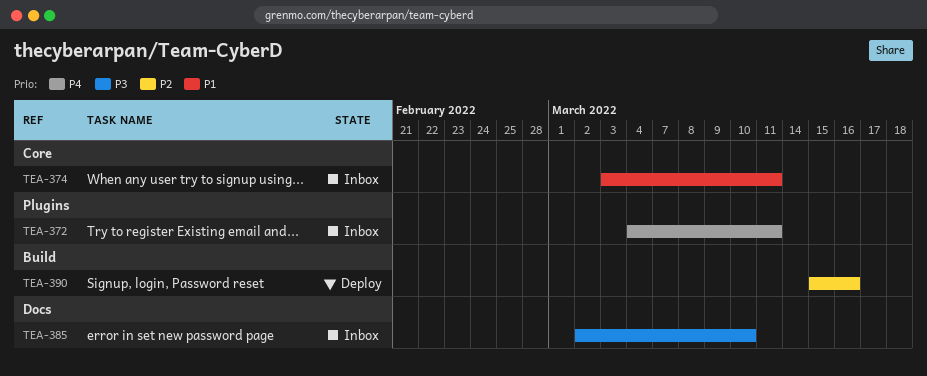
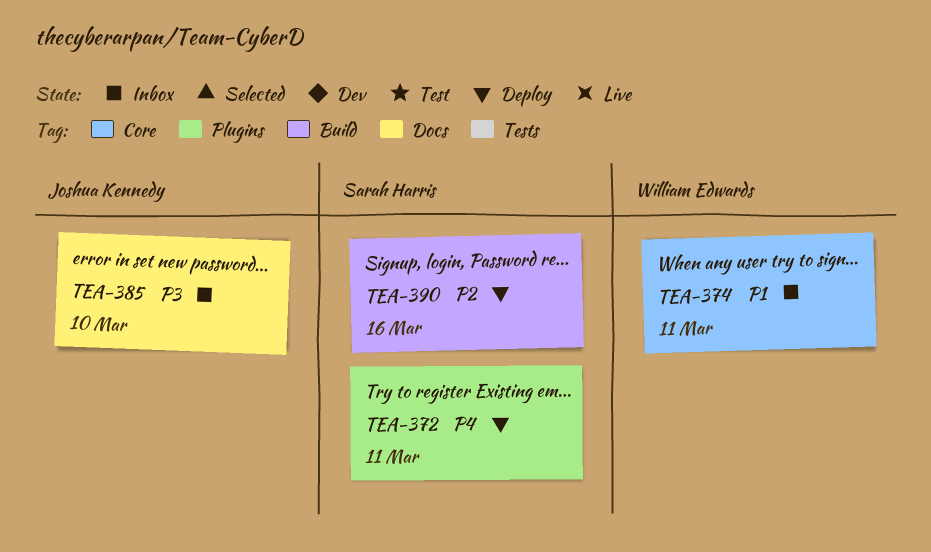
TEA-372, status: Inbox -> Deploy

